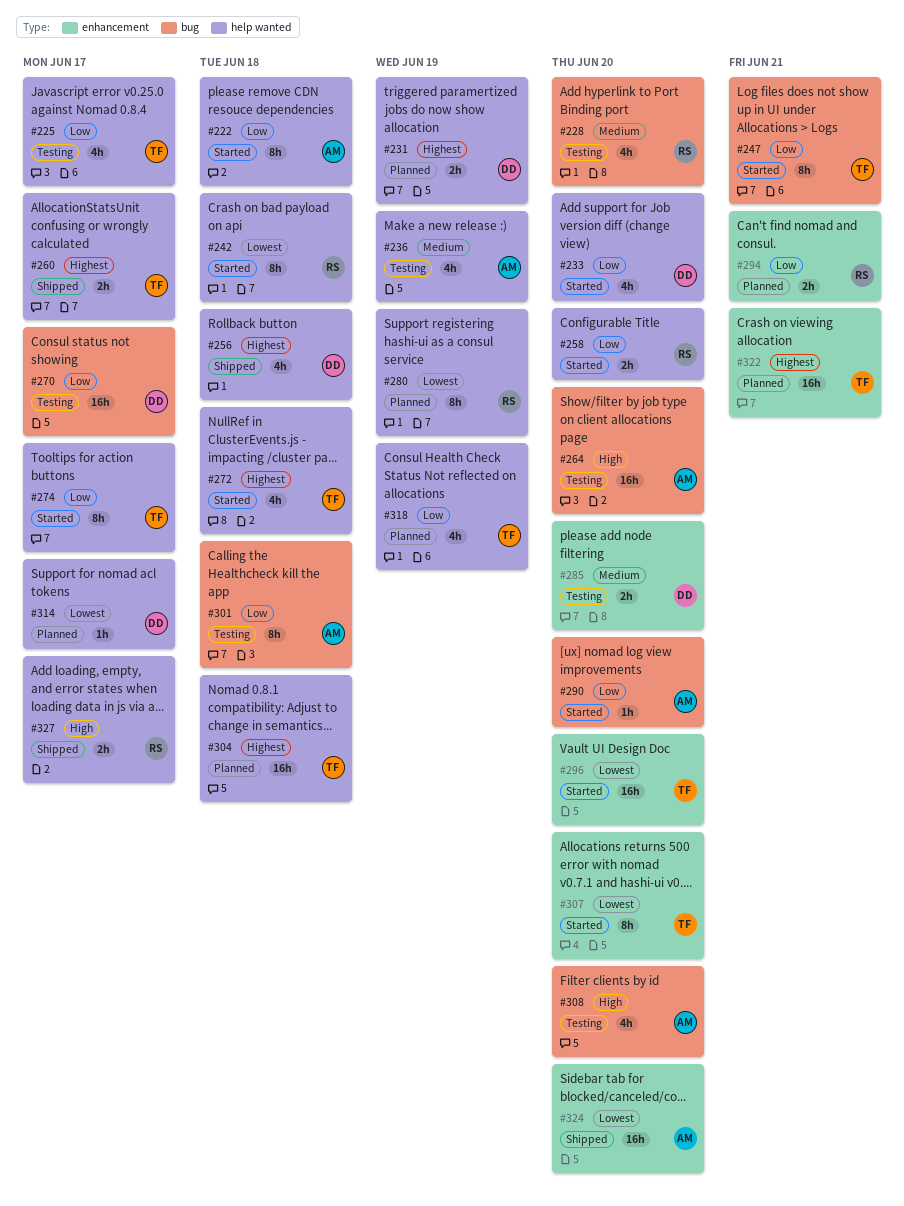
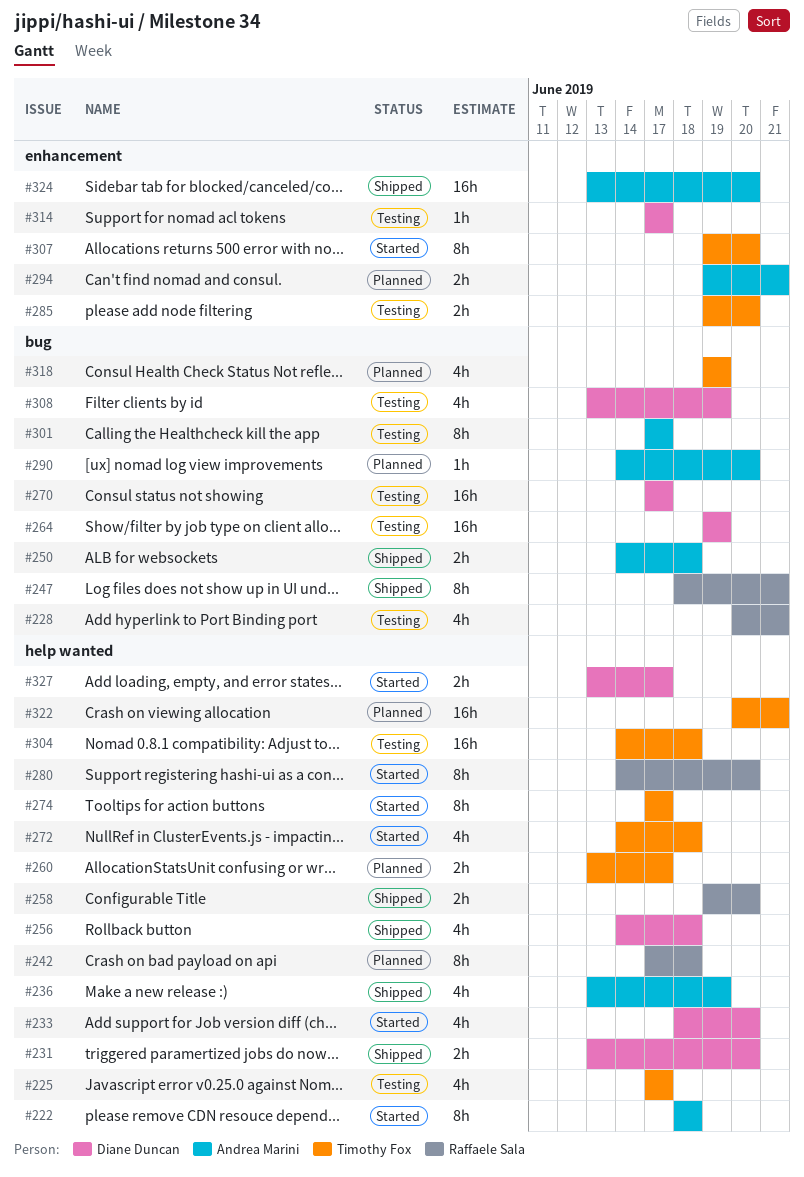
#228, due: Jun 20 -> Jun 21
#231, status: Planned -> Shipped
#231, due: Jun 19 -> Jun 20
#236, status: Testing -> Shipped
#242, status: Started -> Planned
#247, status: Started -> Shipped
#247, owner: Timothy Fox -> Raffaele Sala
#250: none -> present
#258, status: Started -> Shipped
#260, status: Shipped -> Planned
#264, owner: Andrea Marini -> Diane Duncan
#264, due: Jun 20 -> Jun 19
#280, status: Planned -> Started
#280, due: Jun 19 -> Jun 20
#285, owner: Diane Duncan -> Timothy Fox
#290, status: Started -> Planned
#294, owner: Raffaele Sala -> Andrea Marini
#296: present -> none
#301, due: Jun 18 -> Jun 17
#304, status: Planned -> Testing
#308, owner: Andrea Marini -> Diane Duncan
#308, due: Jun 20 -> Jun 19
#314, status: Planned -> Testing
#314, label: help wanted -> enhancement
#318, label: help wanted -> bug
#322, label: enhancement -> help wanted
#327, status: Shipped -> Started
#327, owner: Raffaele Sala -> Diane Duncan

